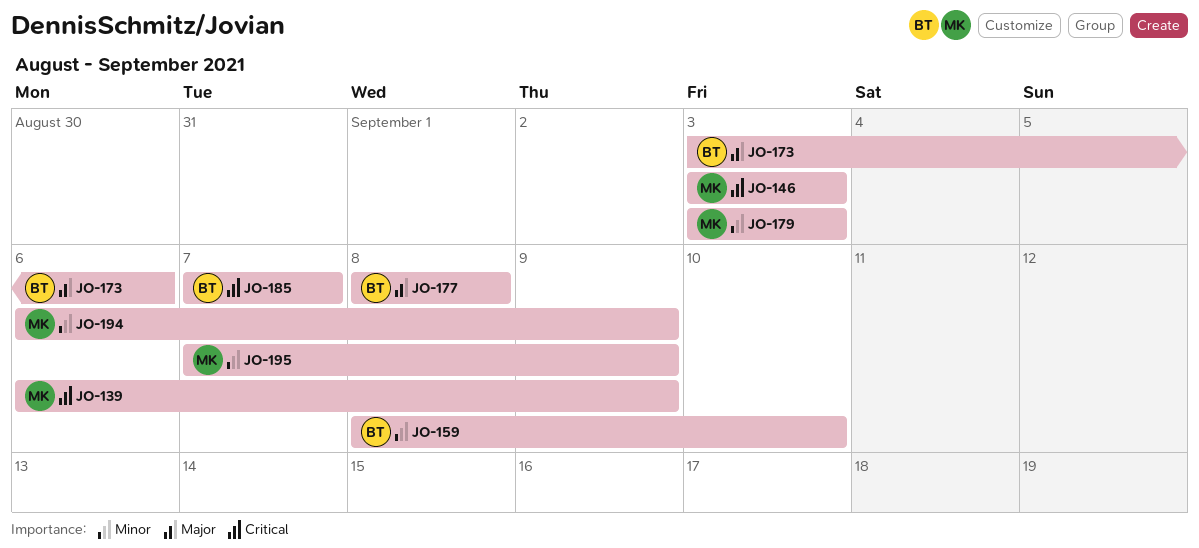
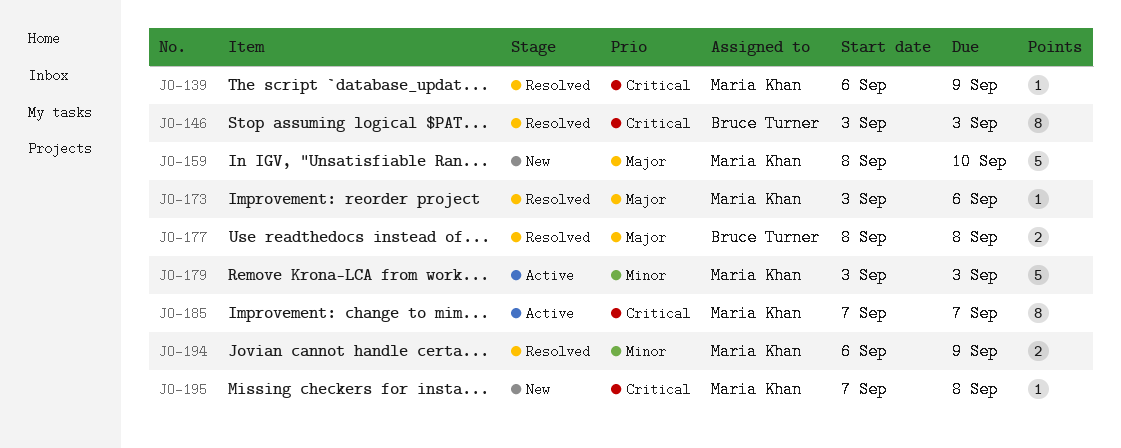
JO-146, owner: Maria Khan -> Bruce Turner
JO-159, owner: Bruce Turner -> Maria Khan
JO-159, priority: Minor -> Major
JO-173, owner: Bruce Turner -> Maria Khan
JO-185, owner: Bruce Turner -> Maria Khan
JO-195, priority: Minor -> Critical
JO-195, due: Sep 9 -> Sep 8

